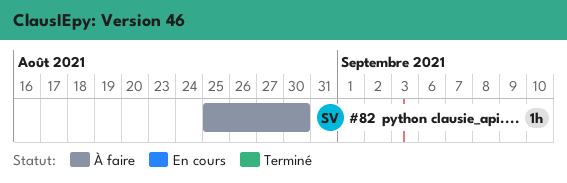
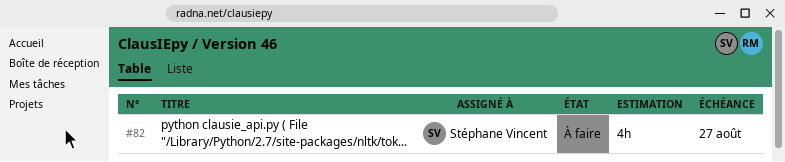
#82, estimate: 1h -> 4h
#82, due: Aug 30 -> Aug 27

